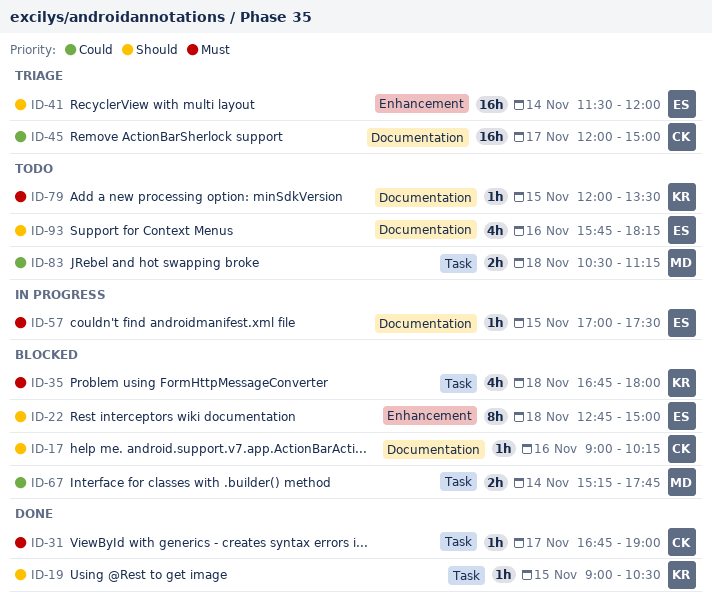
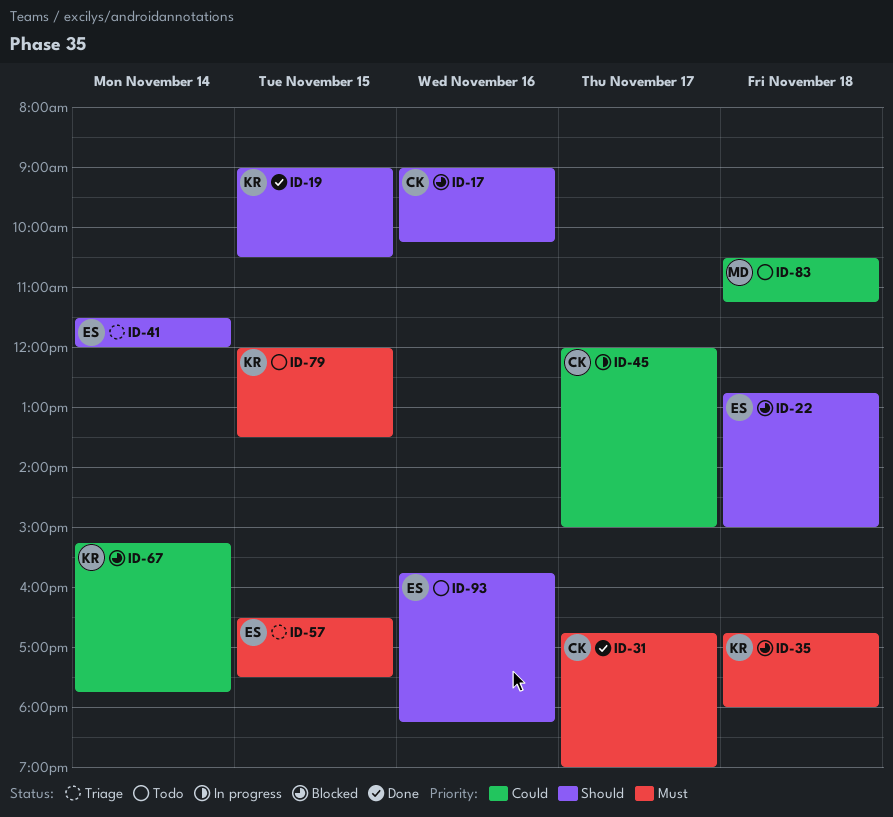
ID-45, status: Triage -> In progress
ID-57, status: In progress -> Triage
ID-57, begins: 17:00 -> 16:30
ID-67, owner: MD -> KR

